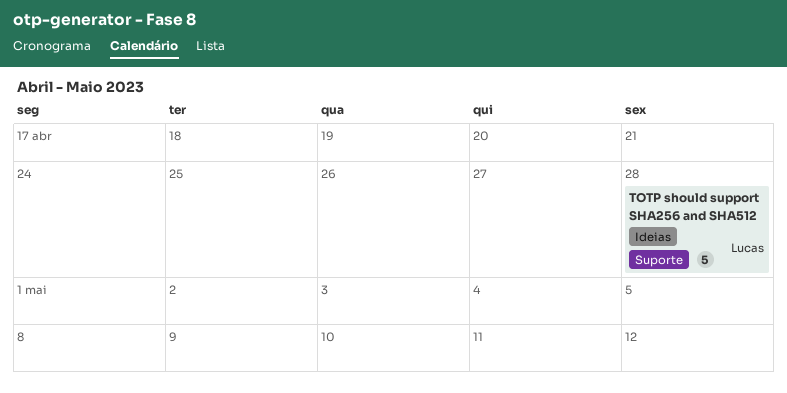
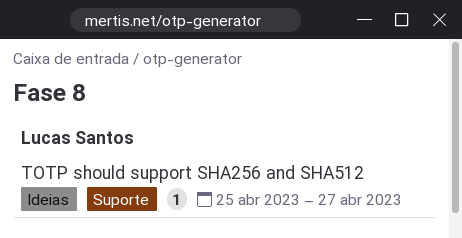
TOTP should support SHA256 and SHA512, estimate: 5 -> 1
TOTP should support SHA256 and SHA512, due: Apr 28 -> Apr 27

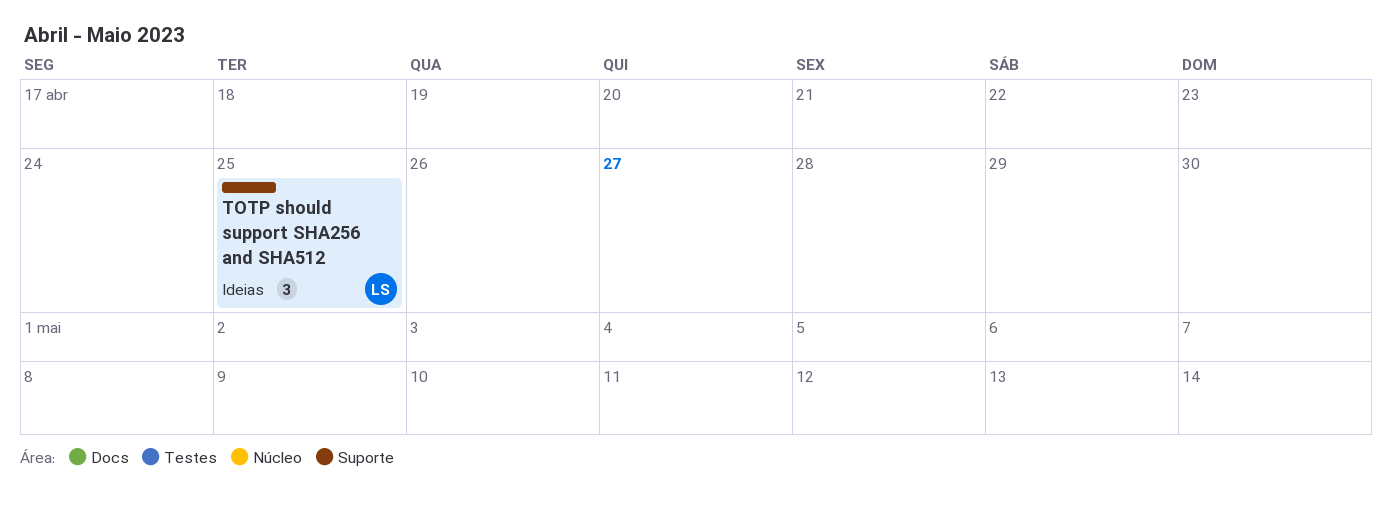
TOTP should support SHA256 and SHA512, estimate: 1 -> 3
TOTP should support SHA256 and SHA512, due: Apr 27 -> Apr 25

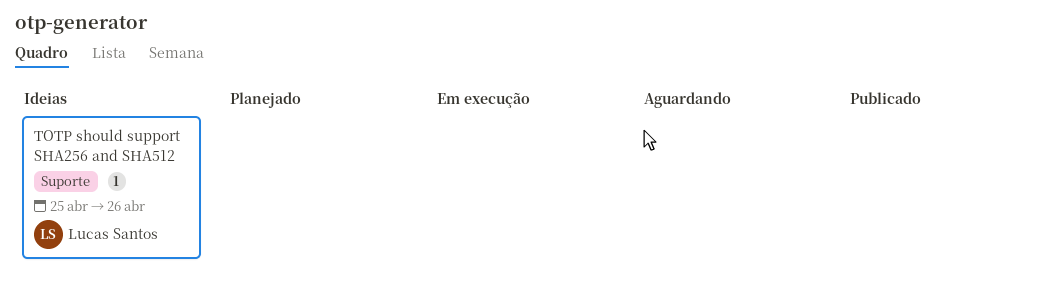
TOTP should support SHA256 and SHA512, estimate: 3 -> 1
TOTP should support SHA256 and SHA512, due: Apr 25 -> Apr 26

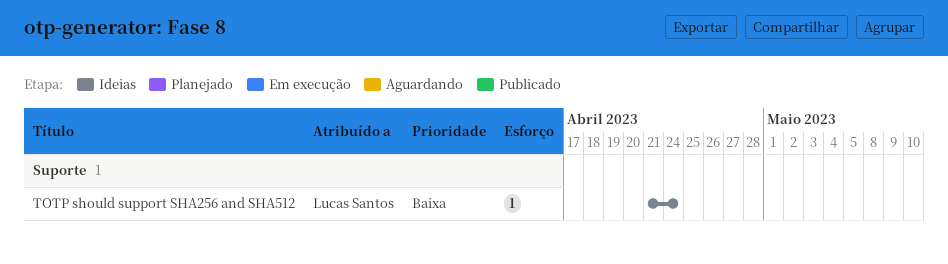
TOTP should support SHA256 and SHA512, start: Apr 25 -> Apr 21
TOTP should support SHA256 and SHA512, due: Apr 26 -> Apr 24

